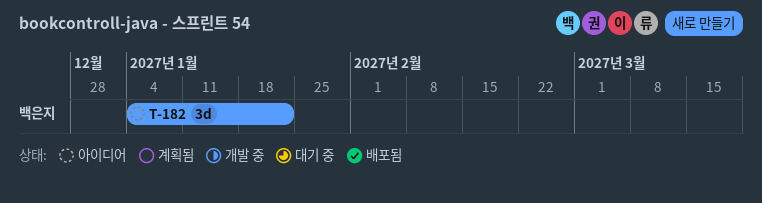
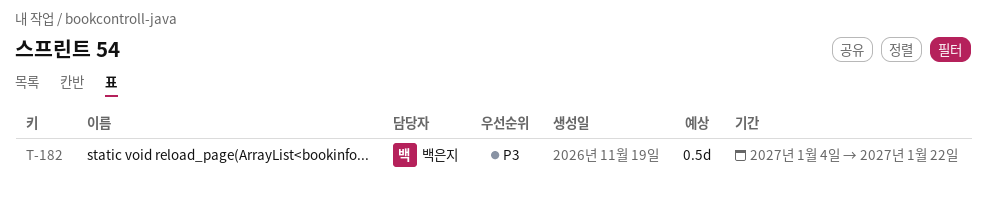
T-182, estimate: 3d -> 0.5d

